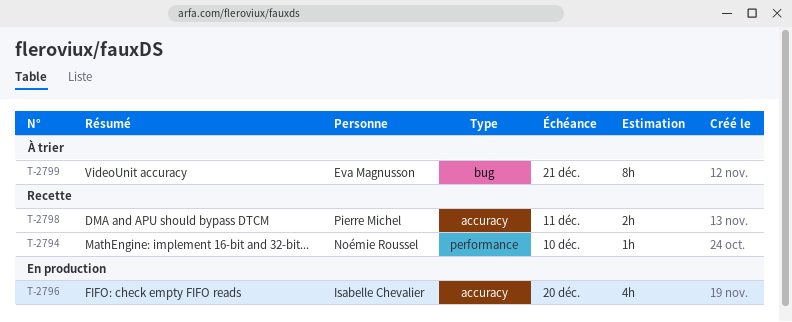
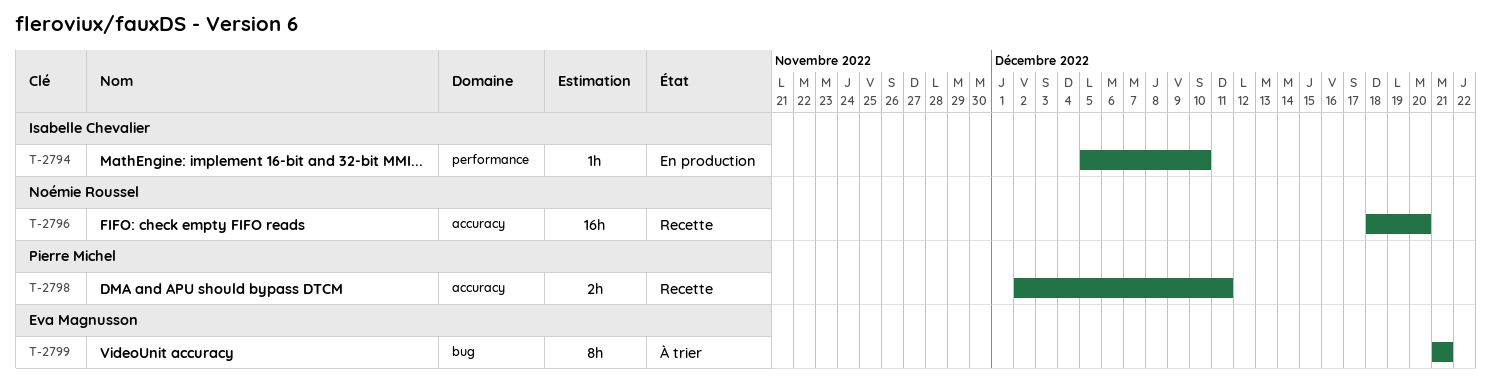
T-2794, status: Recette -> En production
T-2794, owner: Noémie Roussel -> Isabelle Chevalier
T-2796, status: En production -> Recette
T-2796, owner: Isabelle Chevalier -> Noémie Roussel
T-2796, estimate: 4h -> 16h

